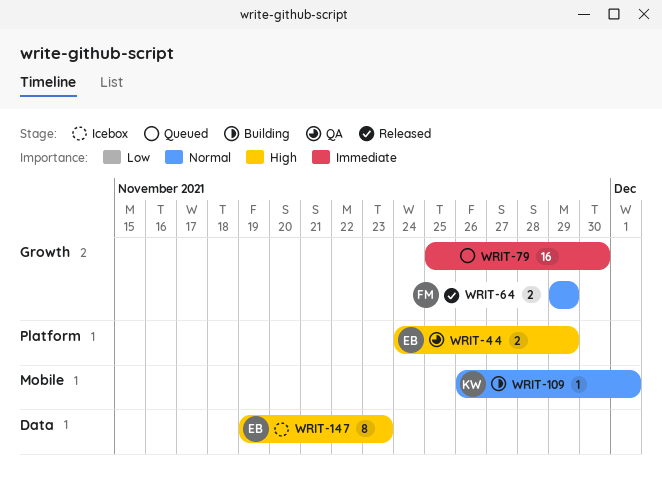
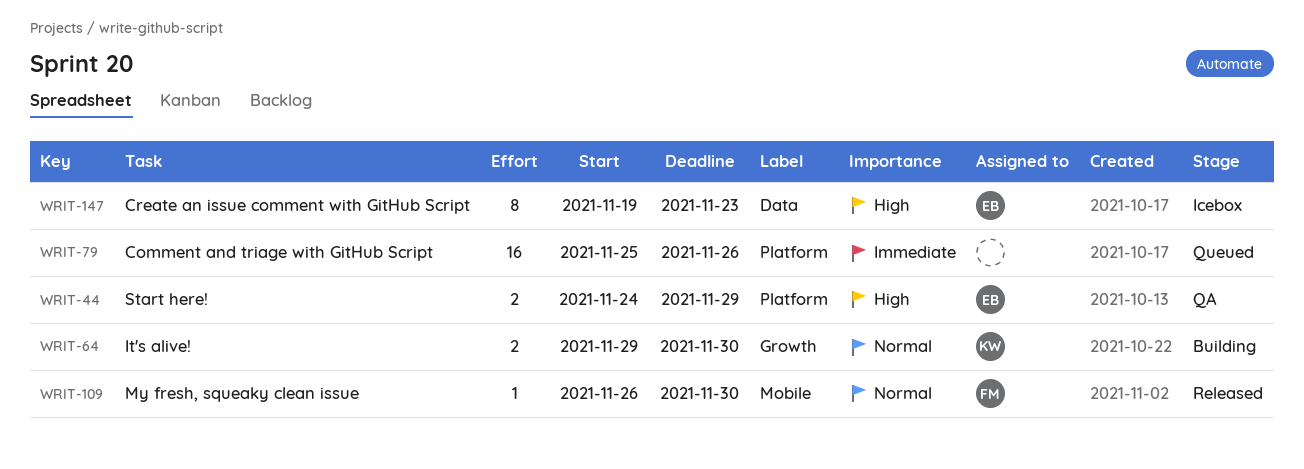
WRIT-64, status: Released -> Building
WRIT-64, owner: FM -> KW
WRIT-64, due: Nov 29 -> Nov 30
WRIT-79, label: Growth -> Platform
WRIT-79, due: Nov 30 -> Nov 26
WRIT-109, status: Building -> Released
WRIT-109, owner: KW -> FM
WRIT-109, due: Dec 1 -> Nov 30

